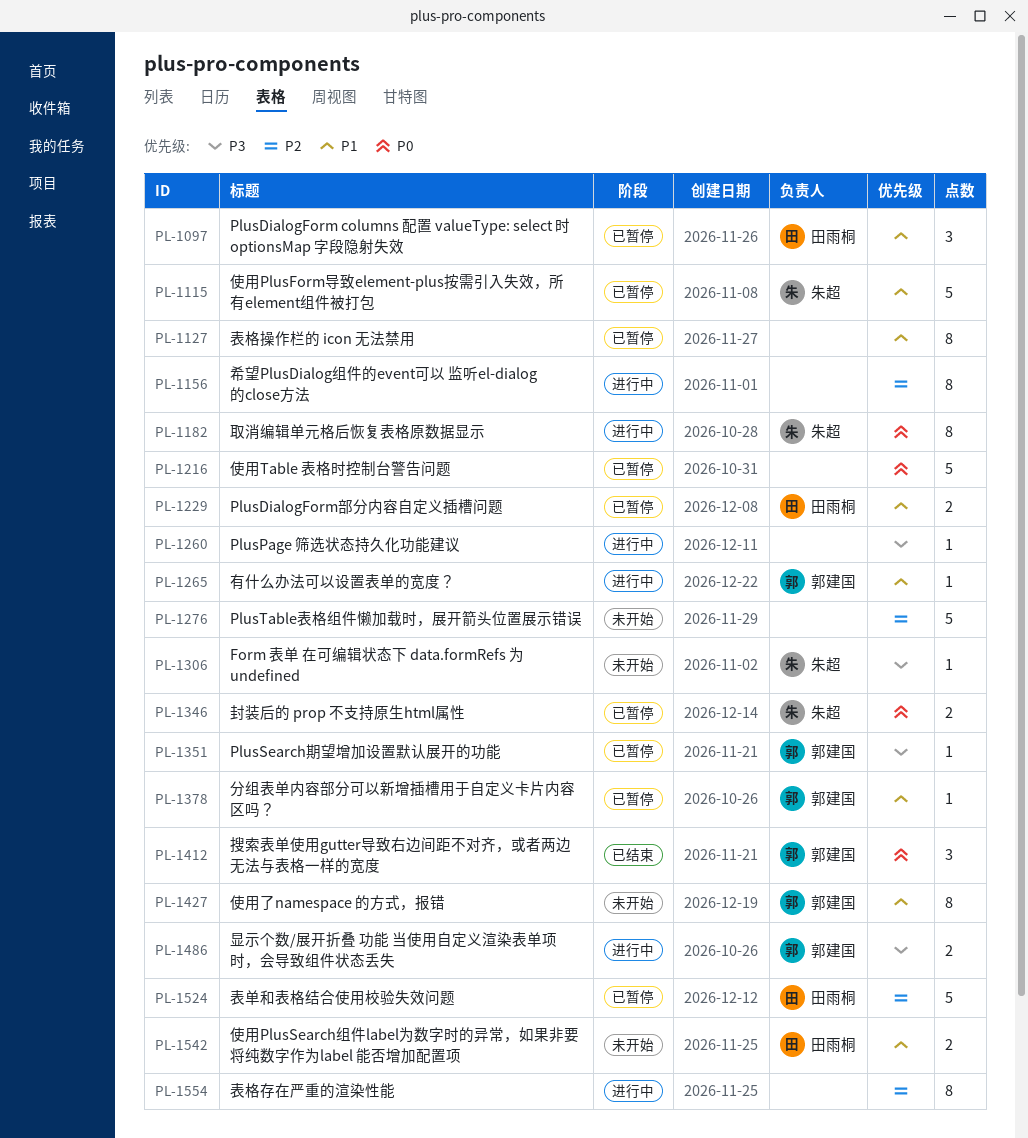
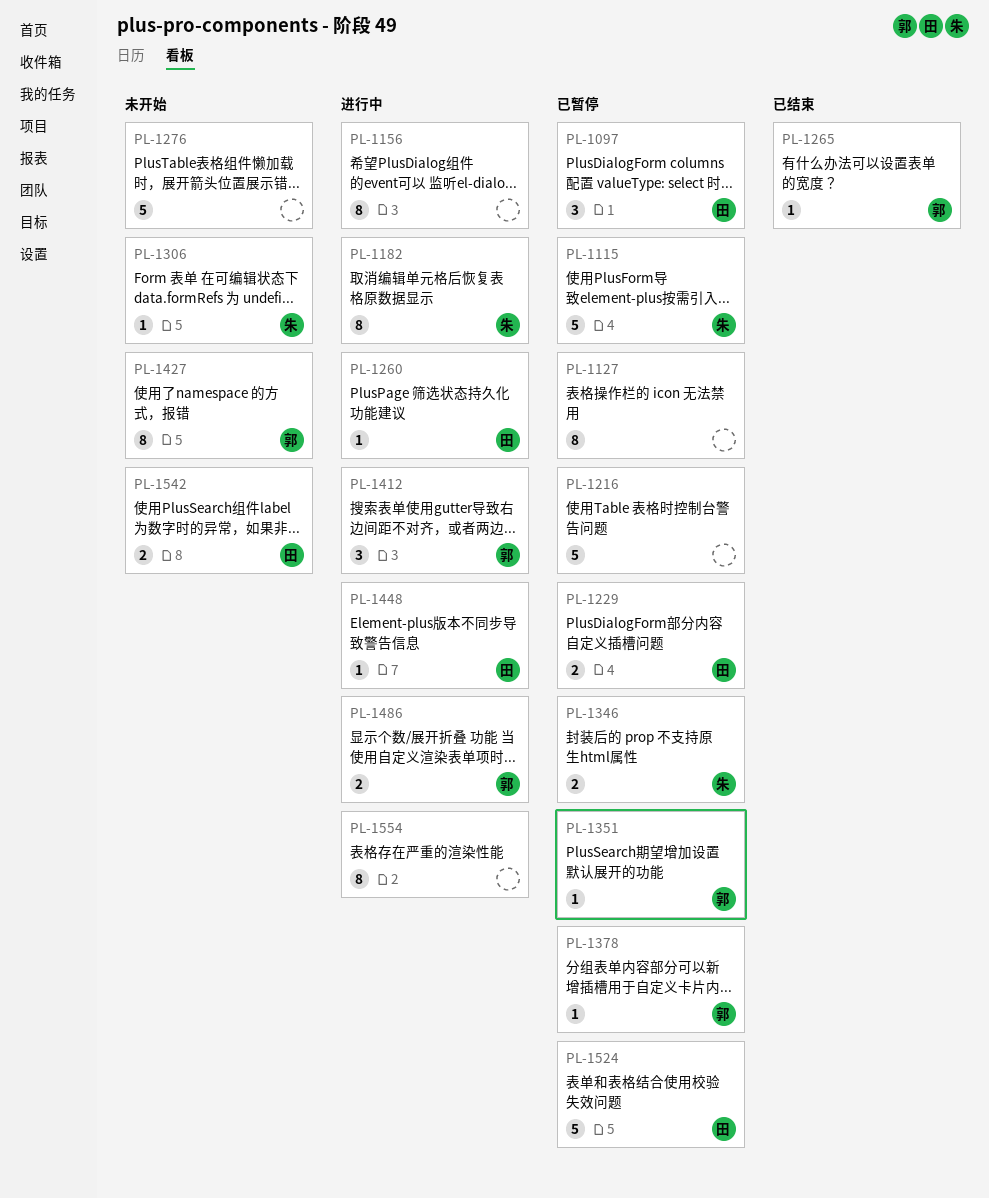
PL-1260, owner: none -> 田雨桐
PL-1265, status: 进行中 -> 已结束
PL-1412, status: 已结束 -> 进行中
PL-1448: none -> present

